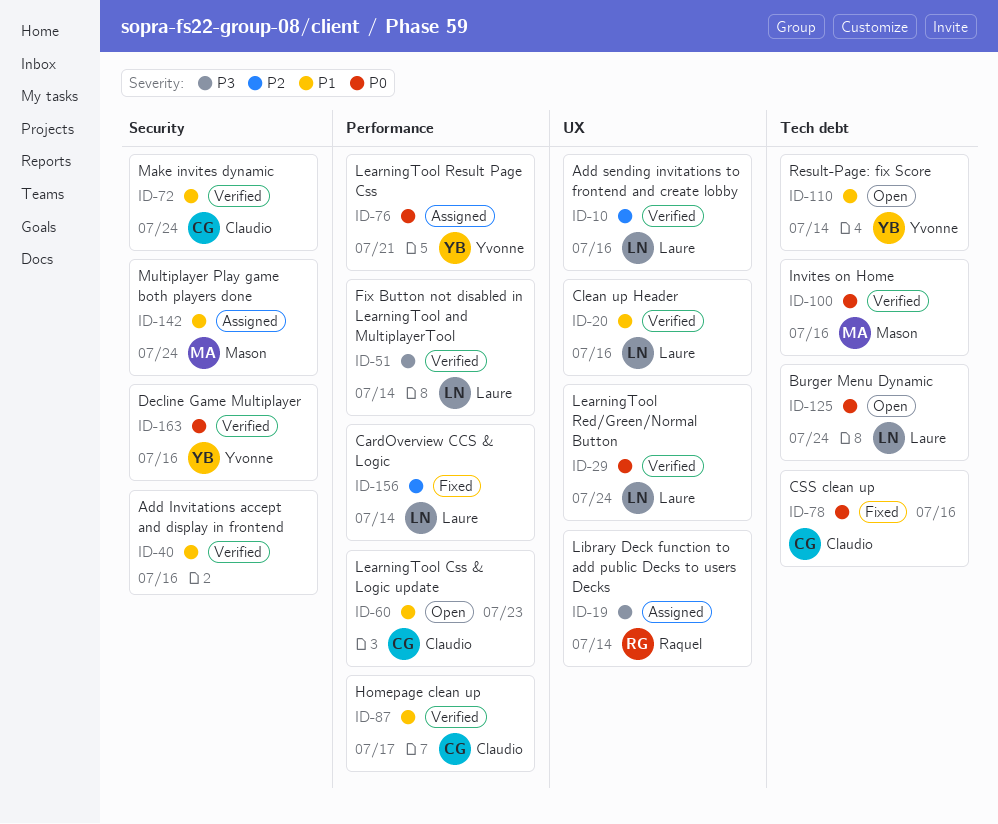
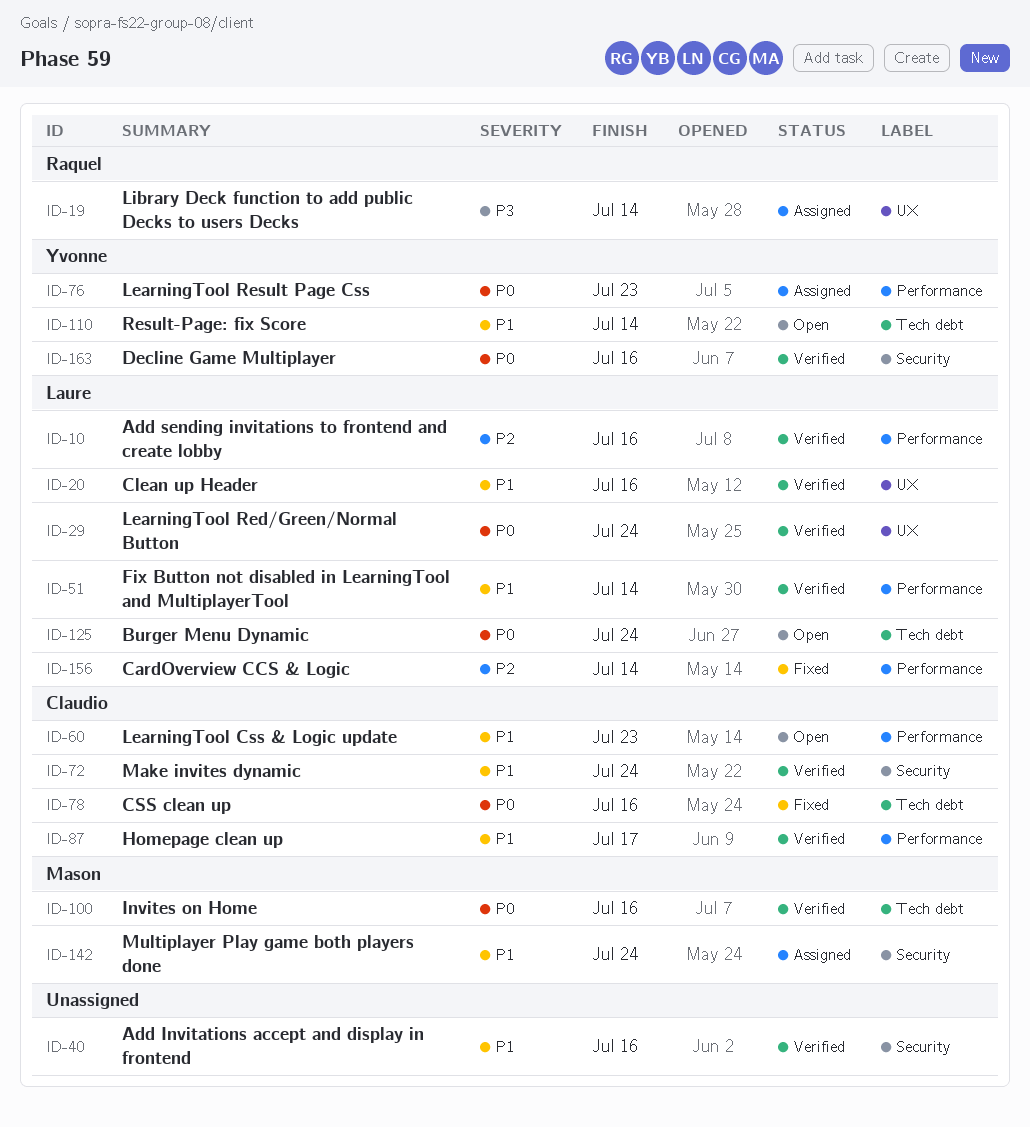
ID-10, label: UX -> Performance
ID-51, priority: P3 -> P1
ID-76, due: Jul 21 -> Jul 23

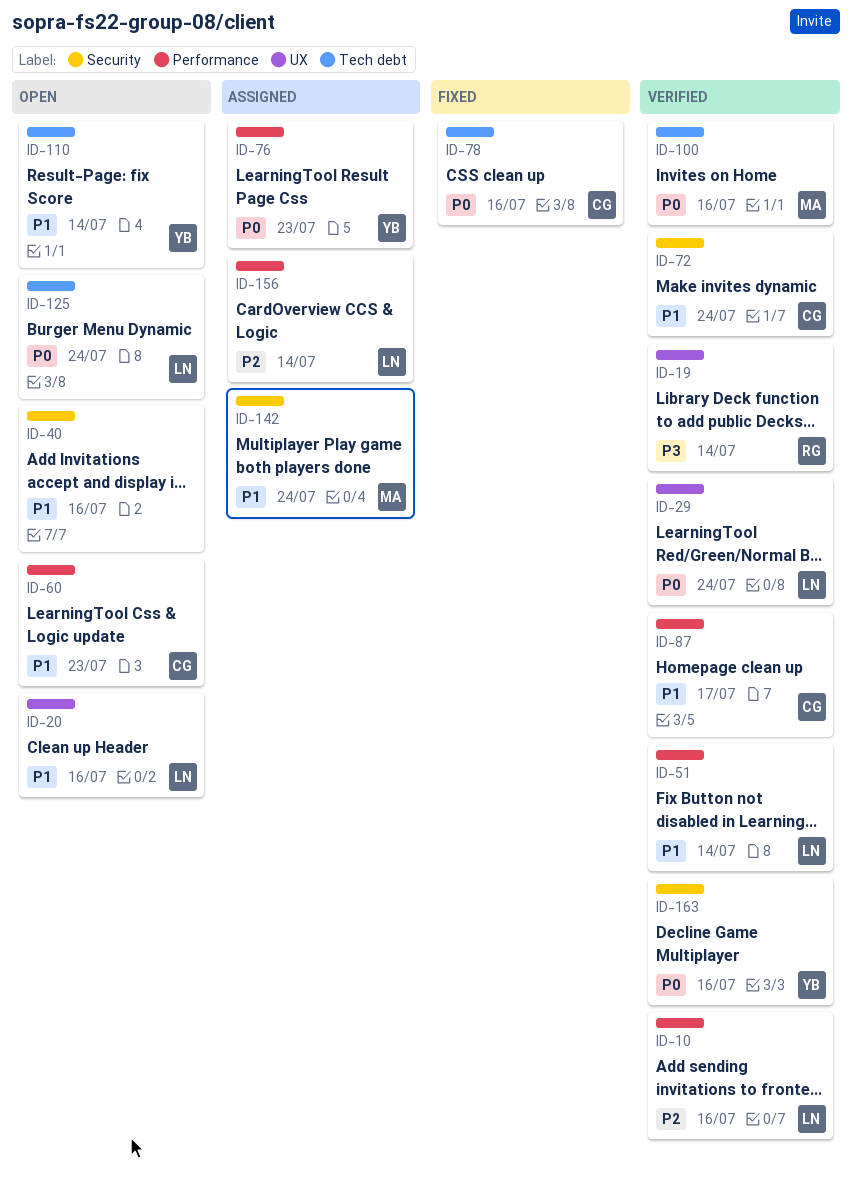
ID-19, status: Assigned -> Verified
ID-20, status: Verified -> Open
ID-40, status: Verified -> Open
ID-156, status: Fixed -> Assigned

